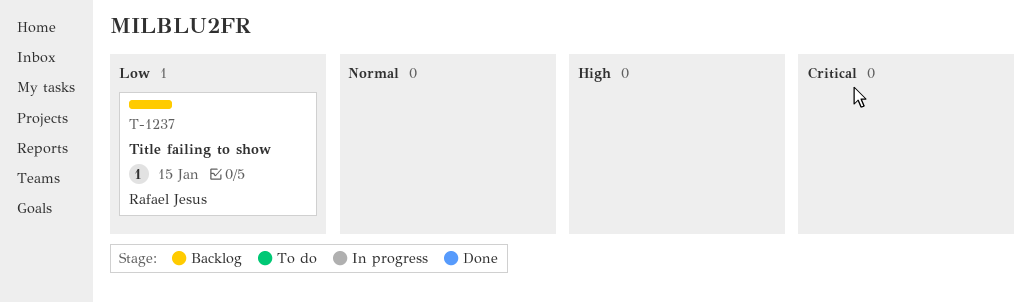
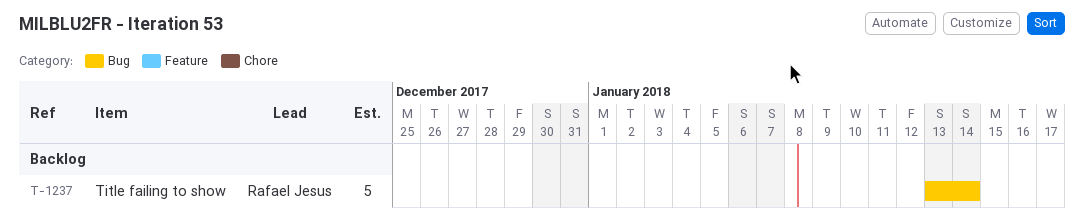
T-1237, estimate: 1 -> 5
T-1237, due: Jan 15 -> Jan 14

